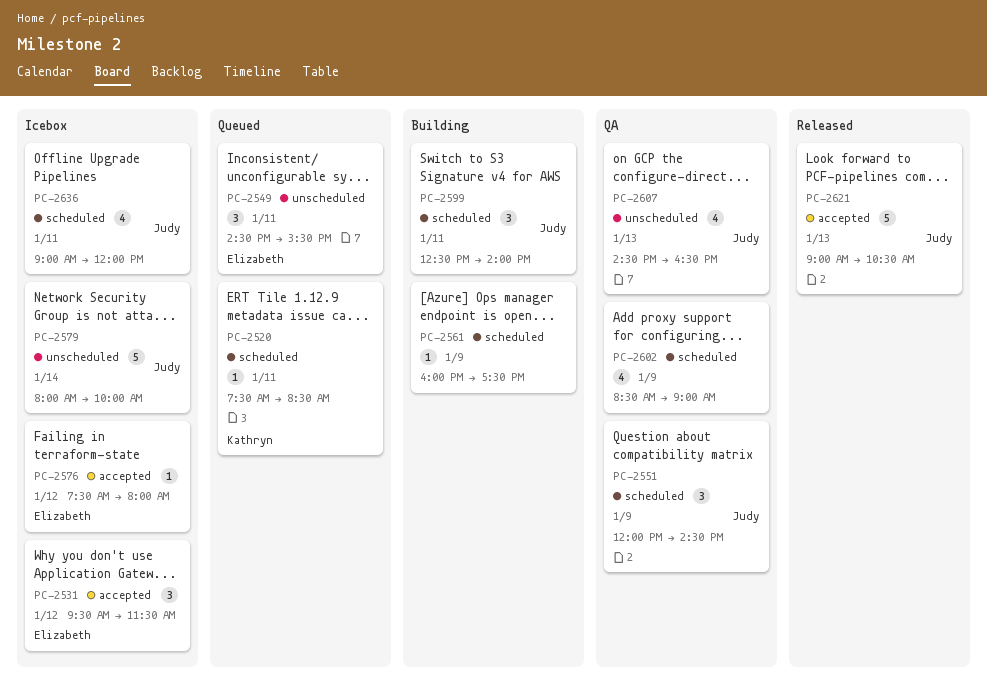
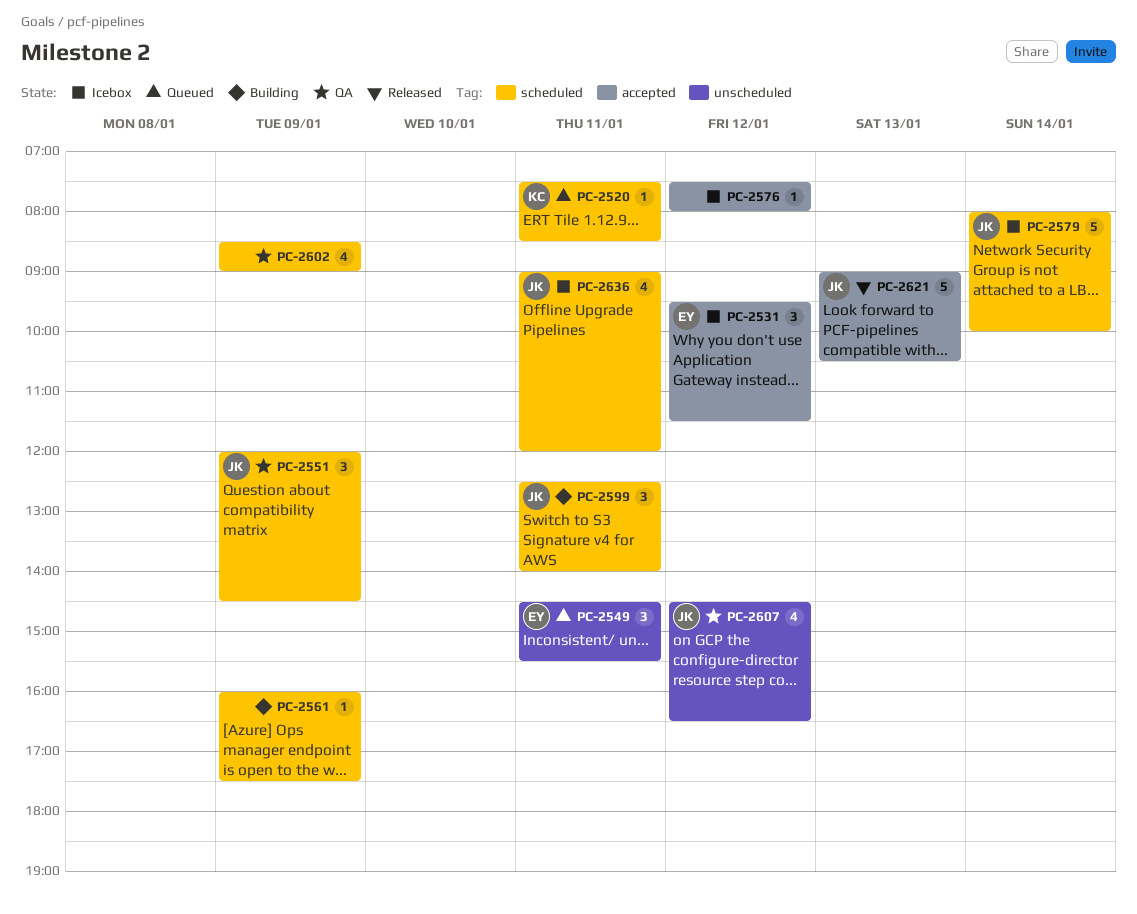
PC-2576, owner: Elizabeth -> none
PC-2579, label: unscheduled -> scheduled
PC-2607, day: Jan 13 -> Jan 12

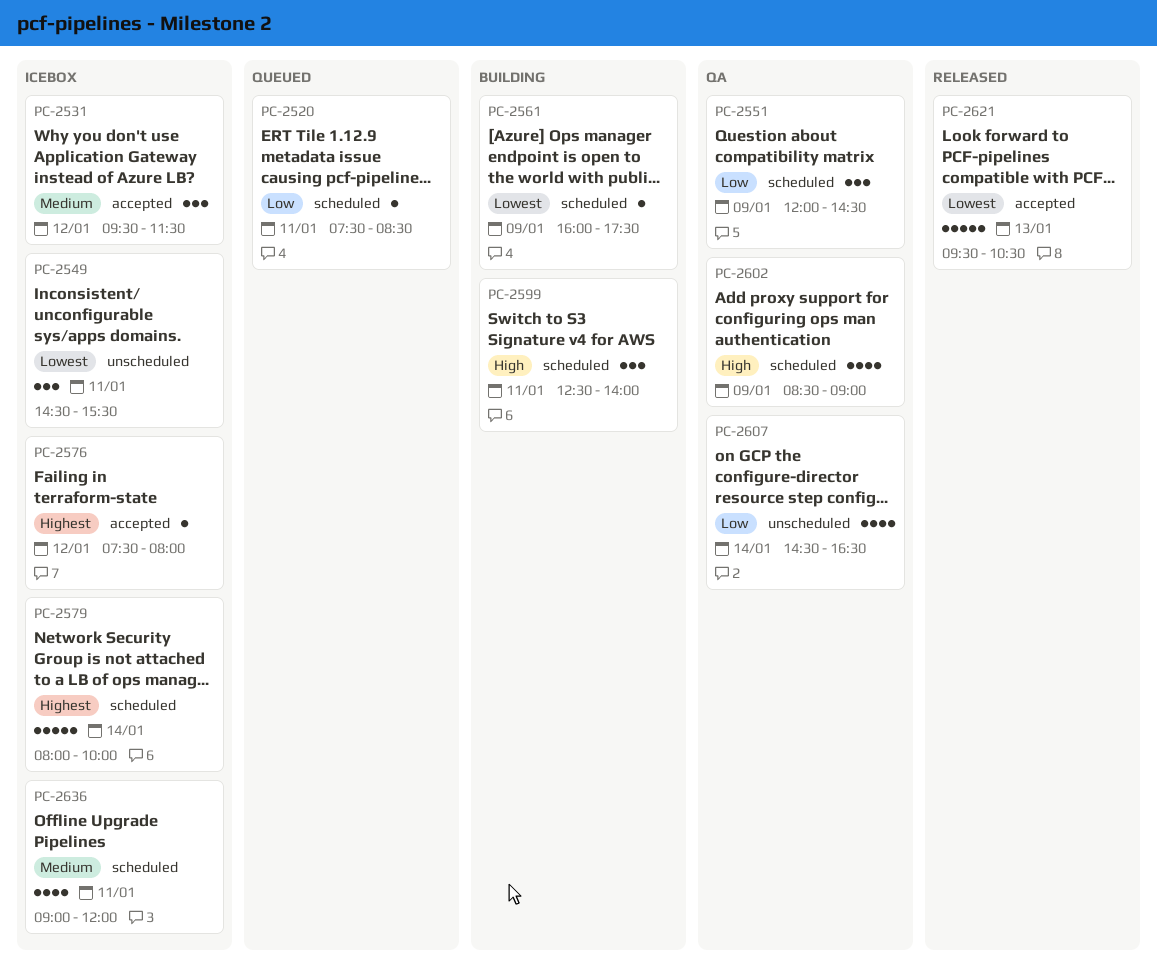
PC-2549, status: Queued -> Icebox
PC-2607, day: Jan 12 -> Jan 14
PC-2621, begins: 09:00 -> 09:30

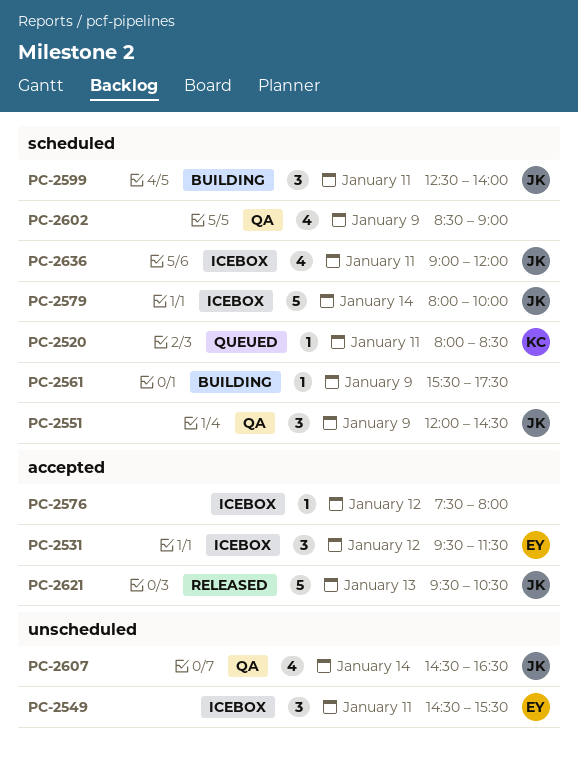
PC-2520, begins: 07:30 -> 08:00
PC-2561, begins: 16:00 -> 15:30

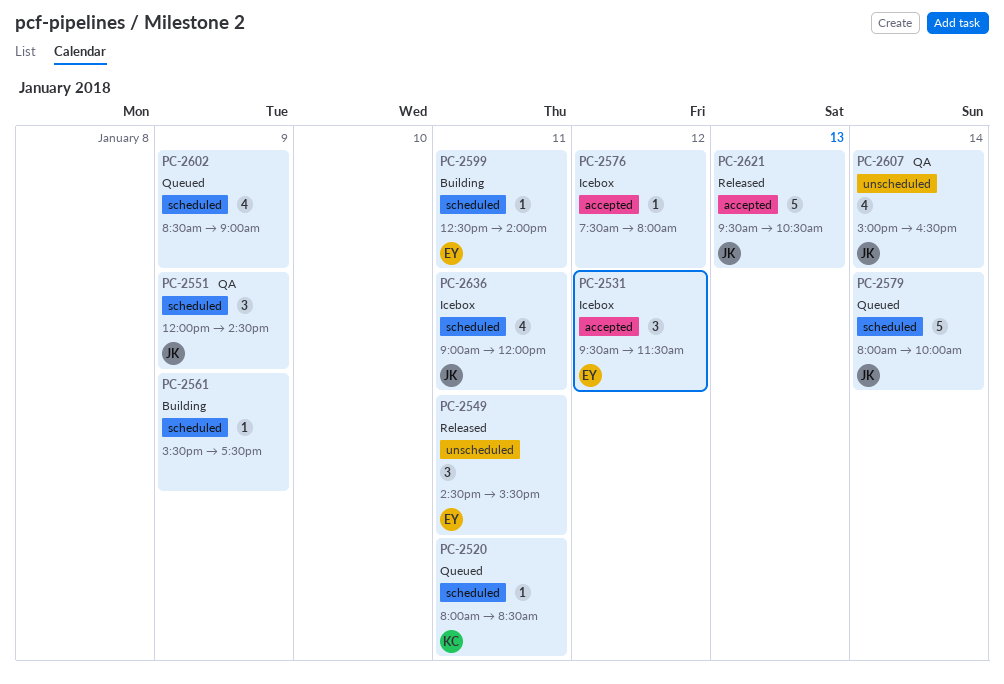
PC-2549, status: Icebox -> Released
PC-2579, status: Icebox -> Queued
PC-2599, owner: JK -> EY
PC-2599, estimate: 3 -> 1
PC-2602, status: QA -> Queued
PC-2607, begins: 14:30 -> 15:00

